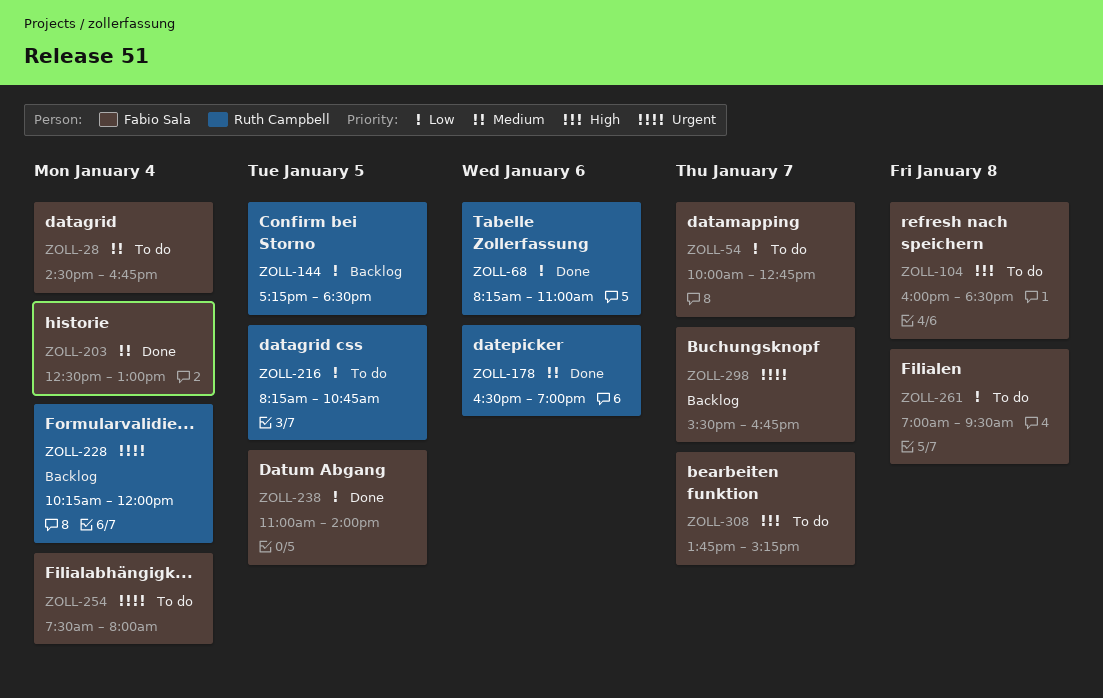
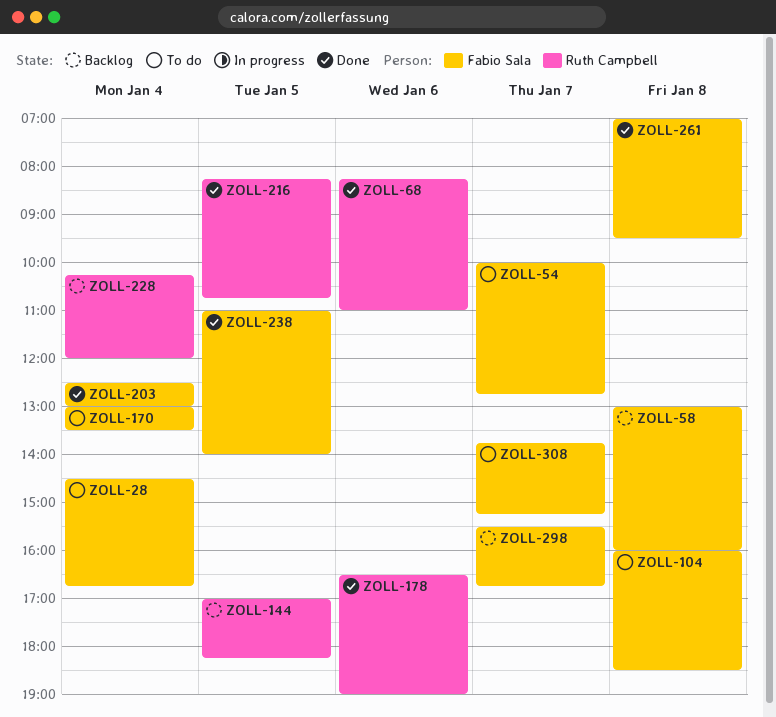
ZOLL-58: none -> present
ZOLL-144, begins: 17:15 -> 17:00
ZOLL-144, ends: 18:30 -> 18:15
ZOLL-170: none -> present
ZOLL-216, status: To do -> Done
ZOLL-254: present -> none
ZOLL-261, status: To do -> Done

